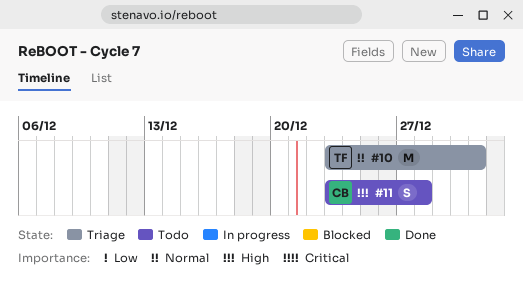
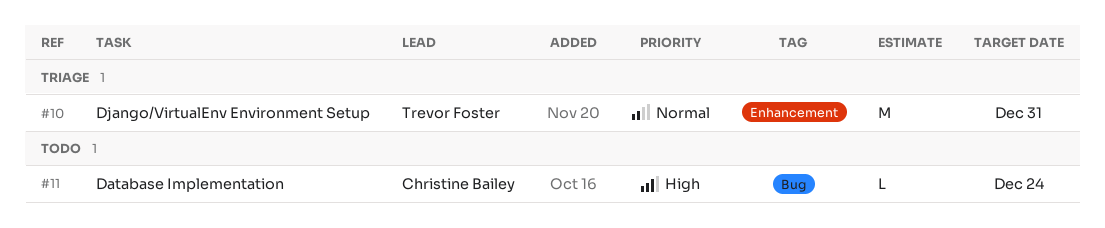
#11, estimate: S -> L
#11, due: Dec 28 -> Dec 24

